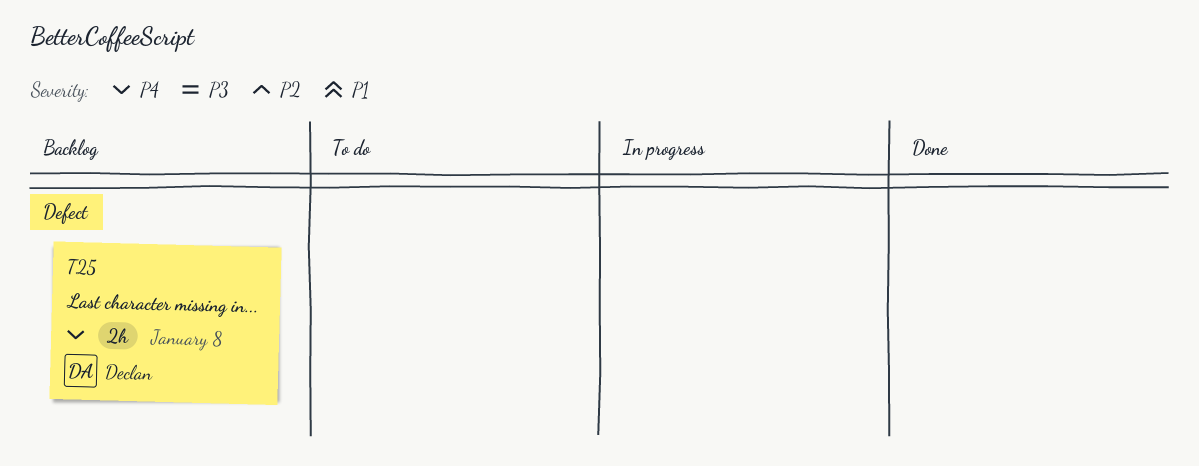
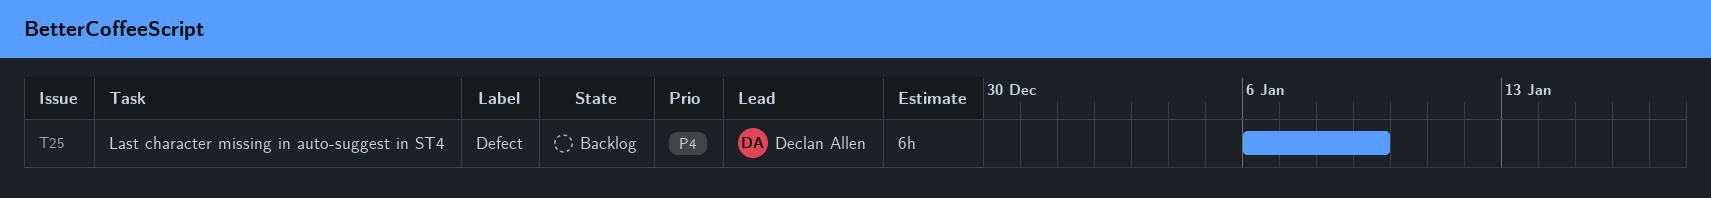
T25, estimate: 2h -> 6h
T25, due: Jan 8 -> Jan 9

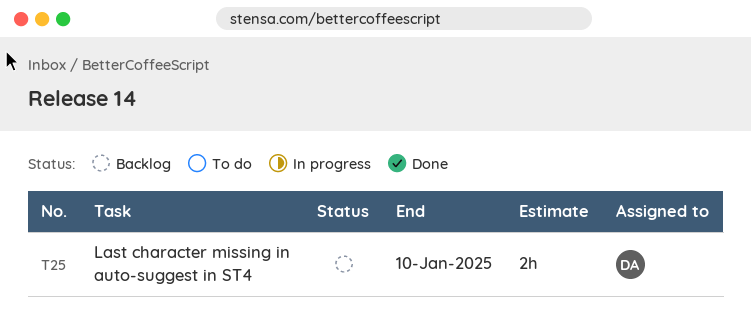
T25, estimate: 6h -> 2h
T25, due: Jan 9 -> Jan 10

